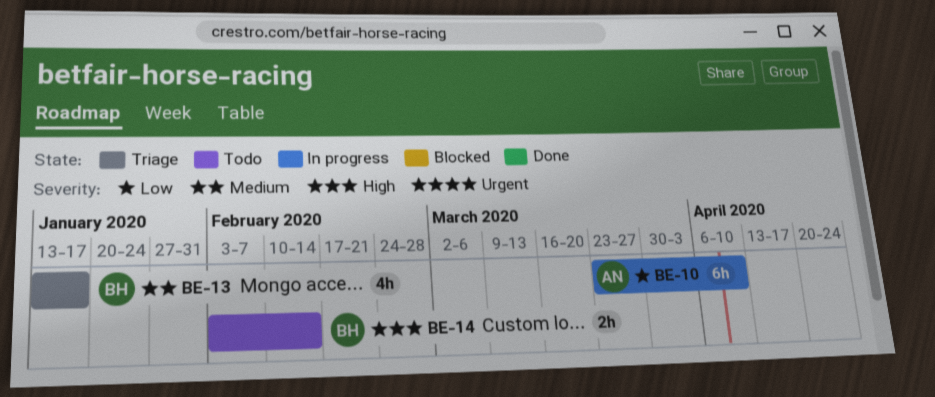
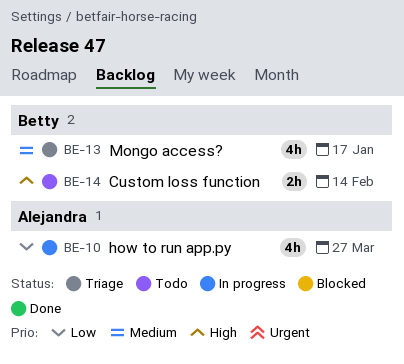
BE-10, estimate: 6h -> 4h
BE-10, due: Apr 10 -> Mar 27

